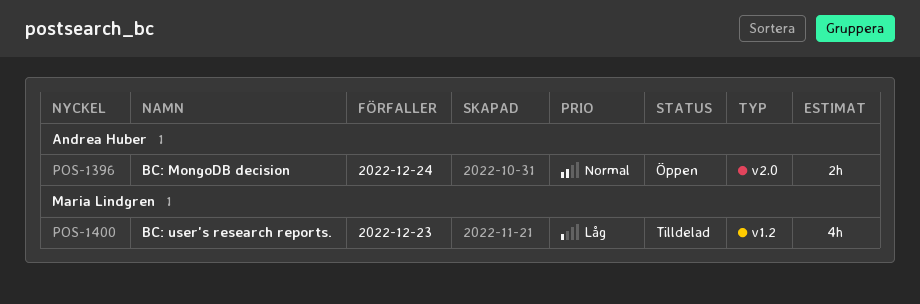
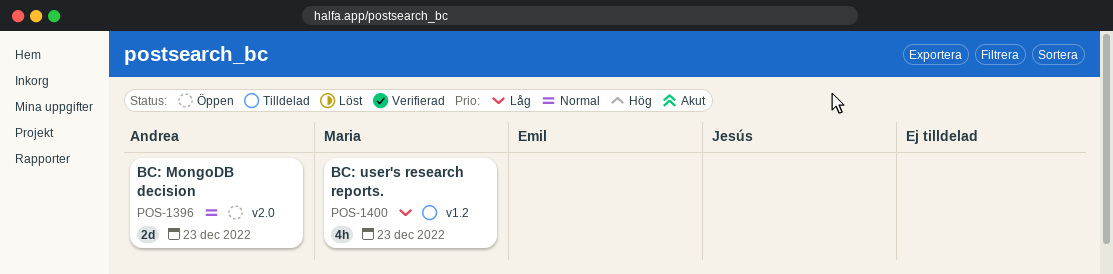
POS-1396, estimate: 2h -> 2d
POS-1396, due: Dec 24 -> Dec 23

